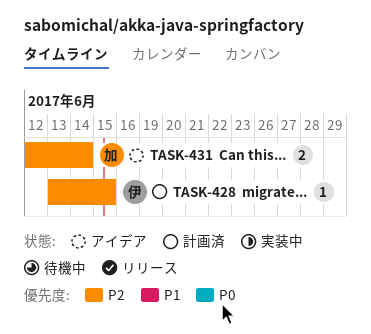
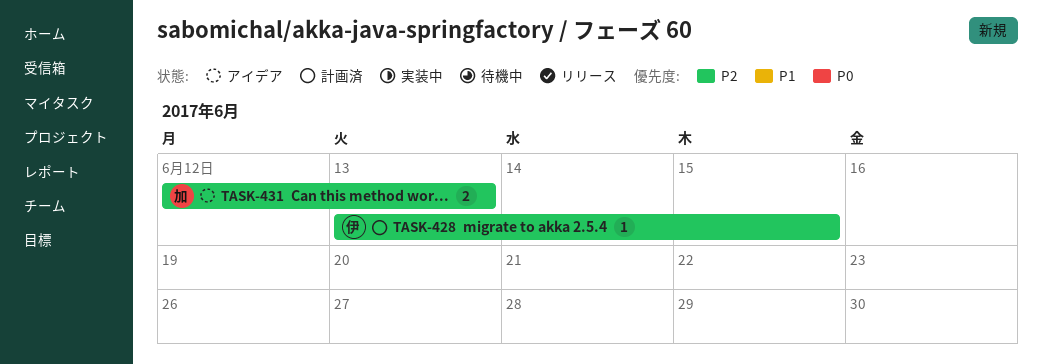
TASK-431, due: Jun 14 -> Jun 13

